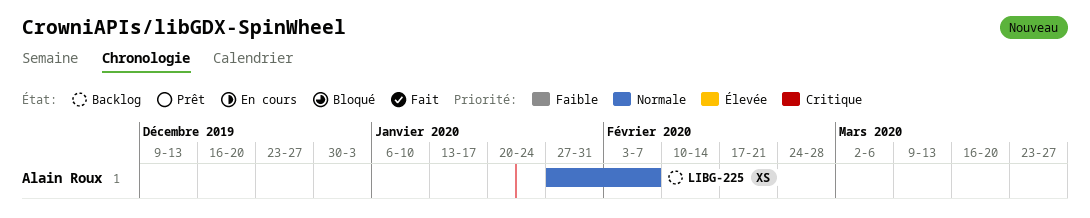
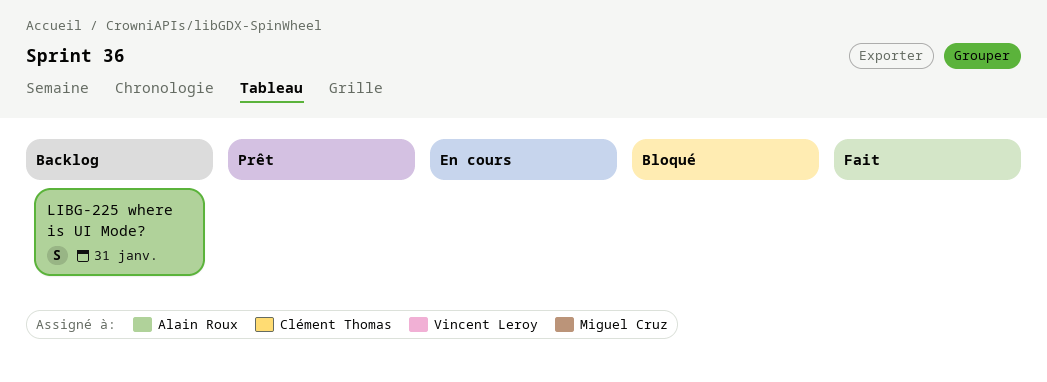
LIBG-225, estimate: XS -> S
LIBG-225, due: Feb 7 -> Jan 31

